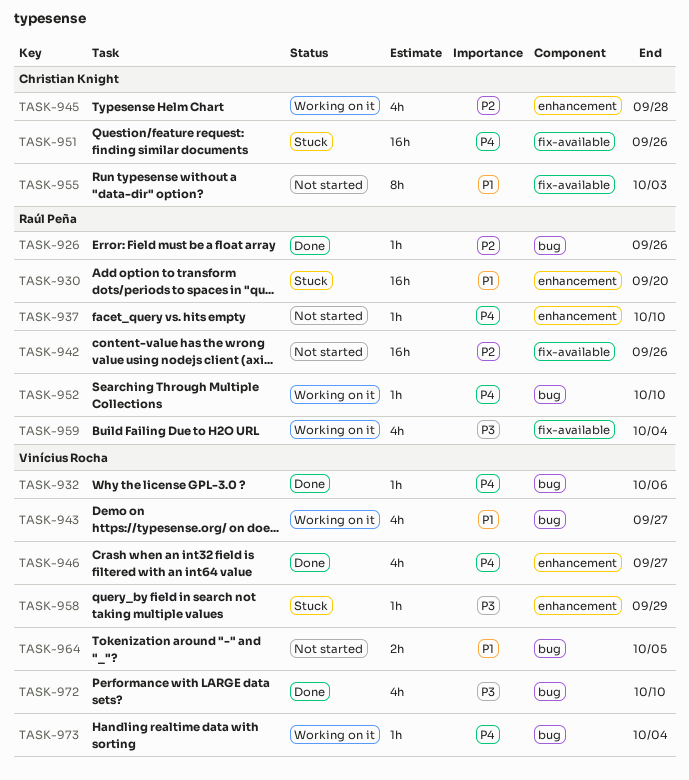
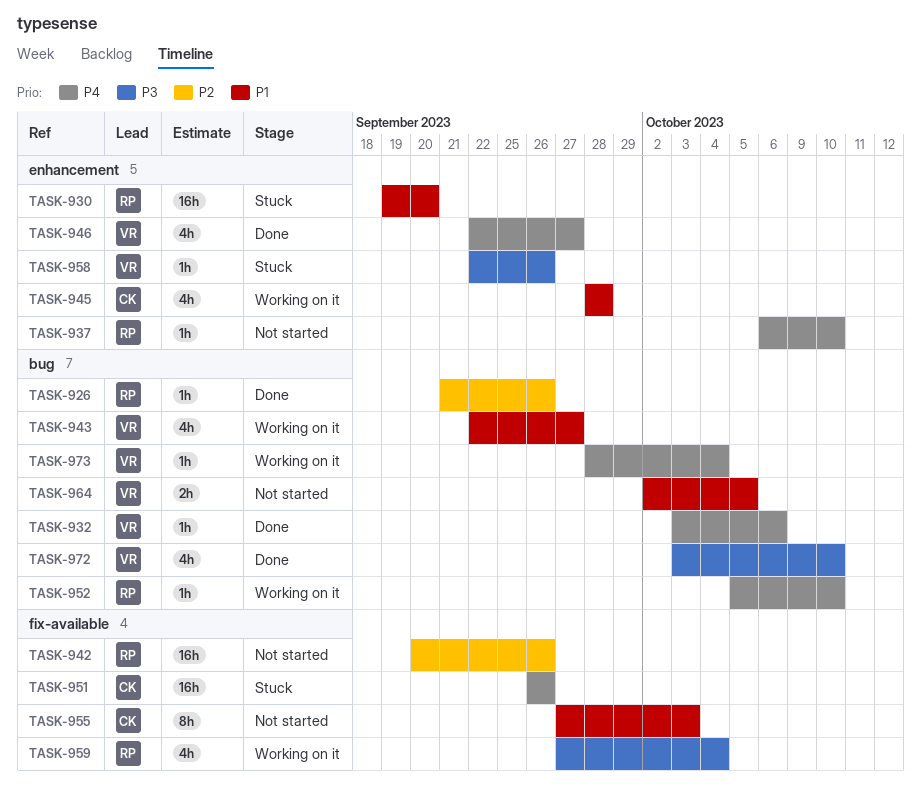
TASK-945, priority: P2 -> P1
TASK-958, due: Sep 29 -> Sep 26

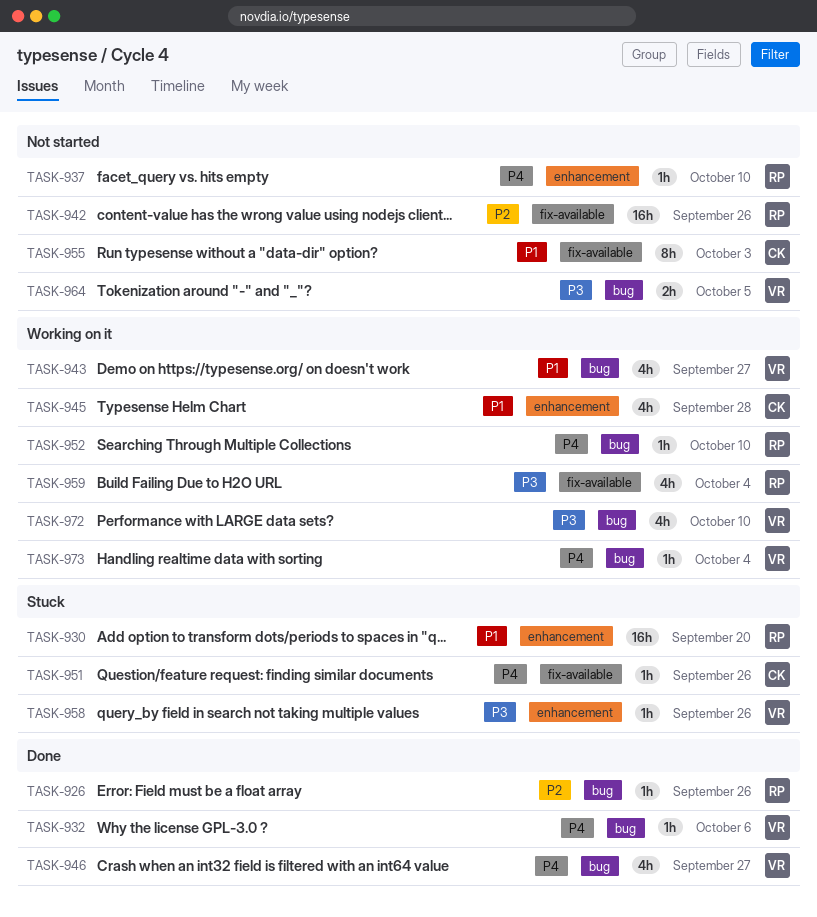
TASK-946, label: enhancement -> bug
TASK-951, estimate: 16h -> 1h
TASK-964, priority: P1 -> P3
TASK-972, status: Done -> Working on it

